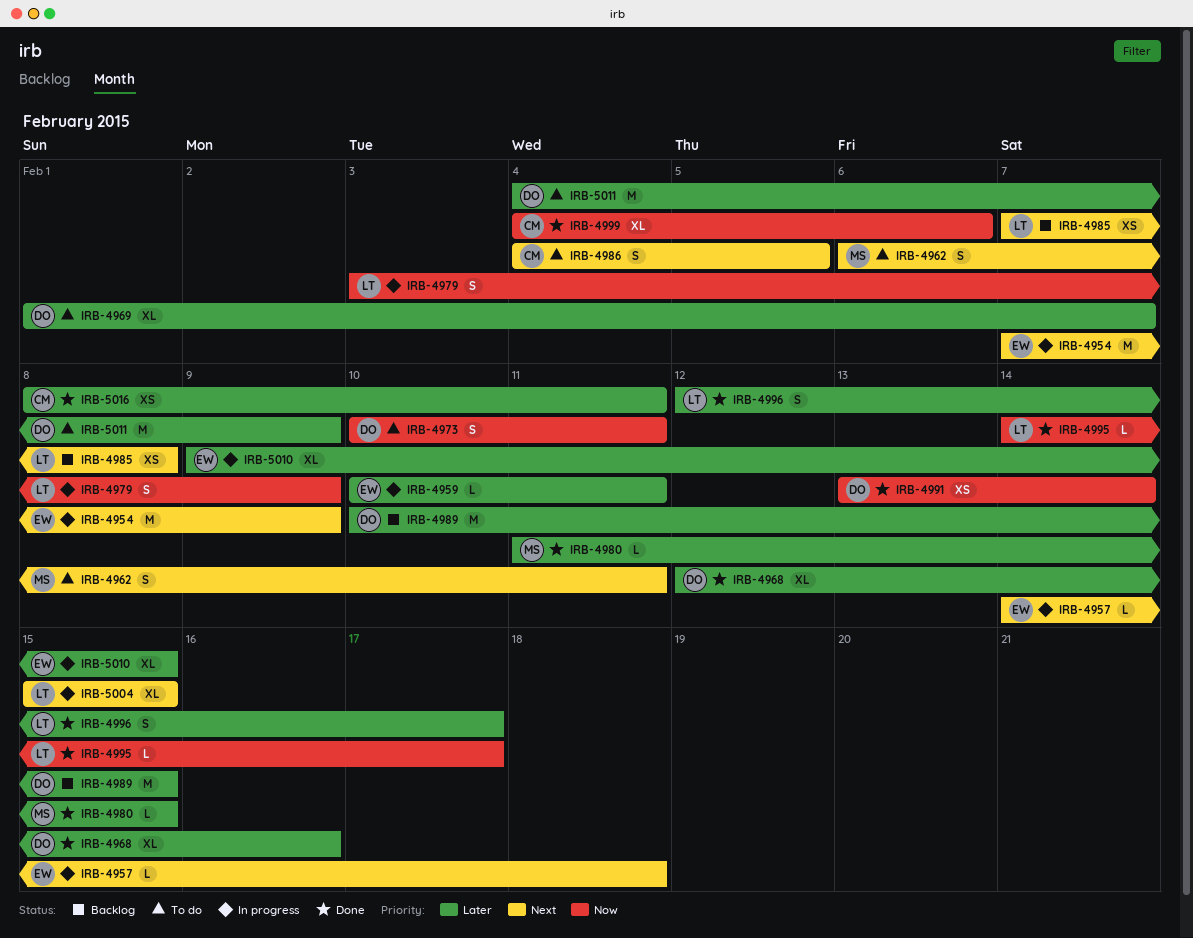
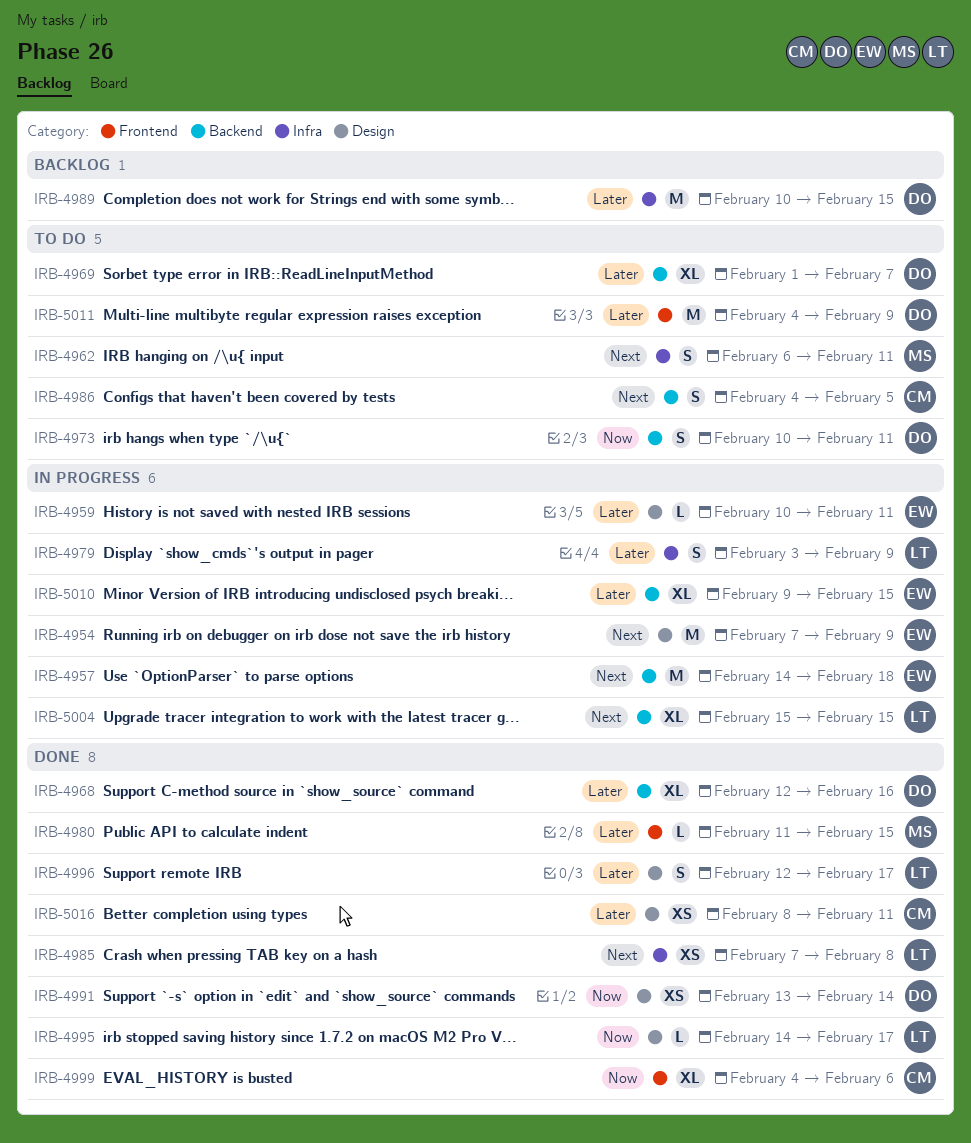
IRB-4957, estimate: L -> M
IRB-4979, priority: Now -> Later
IRB-4985, status: Backlog -> Done

